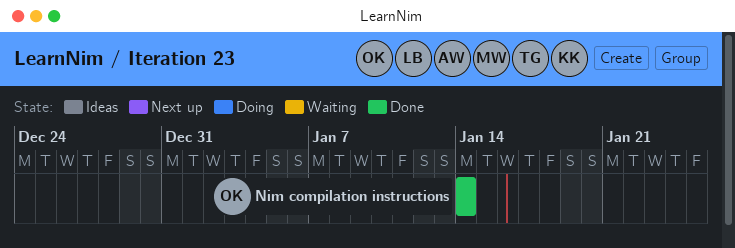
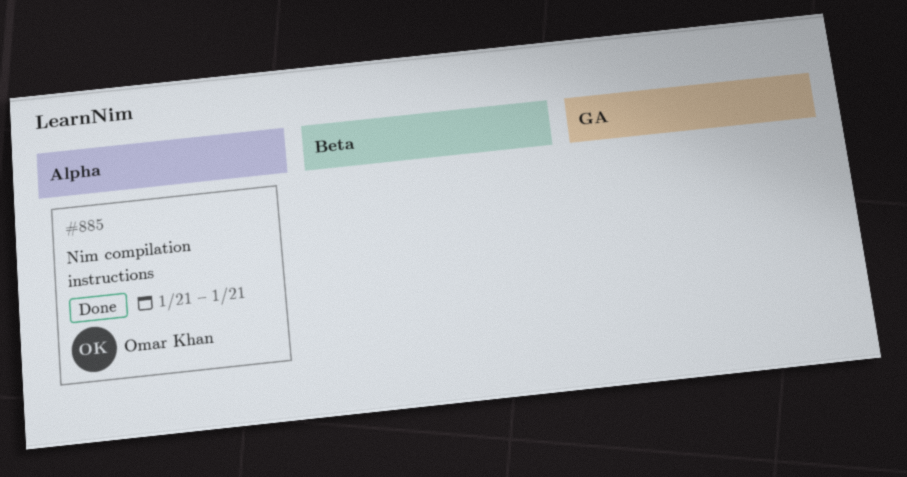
Nim compilation instructions, start: Jan 14 -> Jan 21
Nim compilation instructions, due: Jan 14 -> Jan 21

